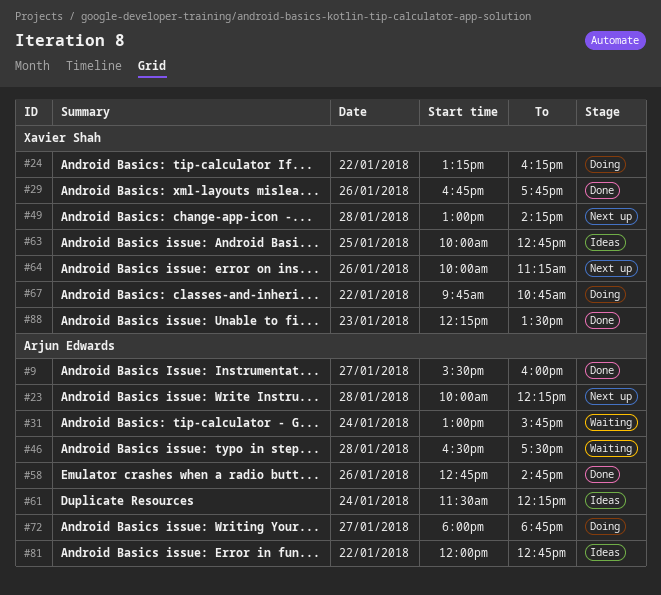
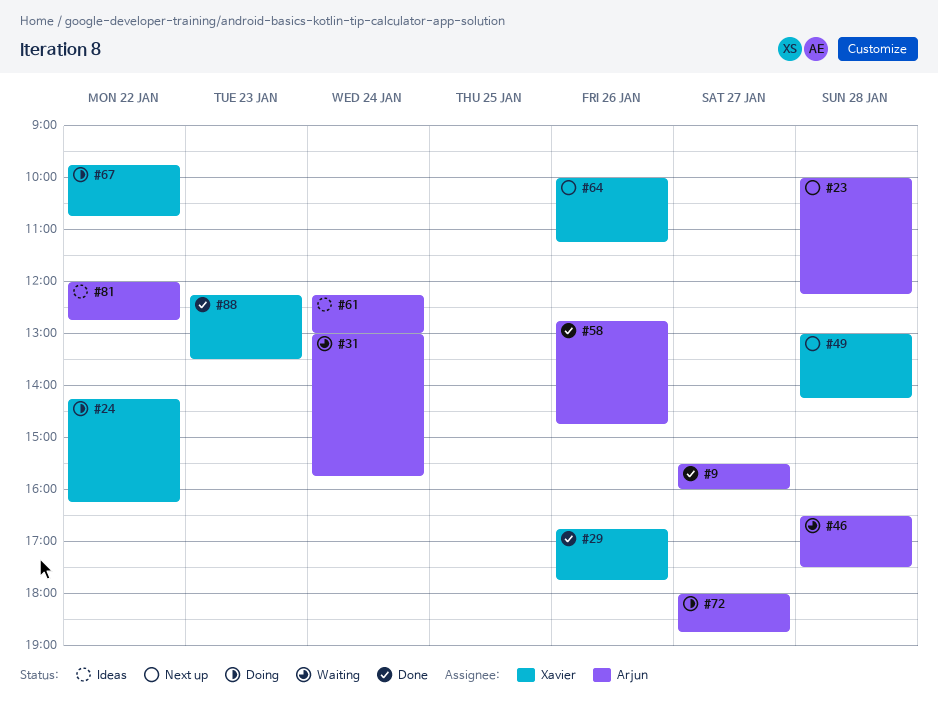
#24, begins: 13:15 -> 14:15
#61, begins: 11:30 -> 12:15
#61, ends: 12:15 -> 13:00
#63: present -> none

